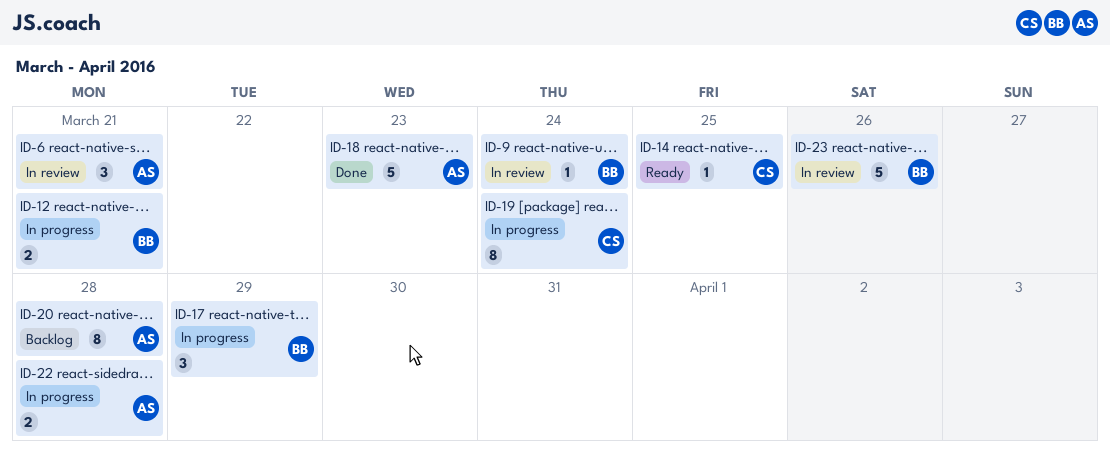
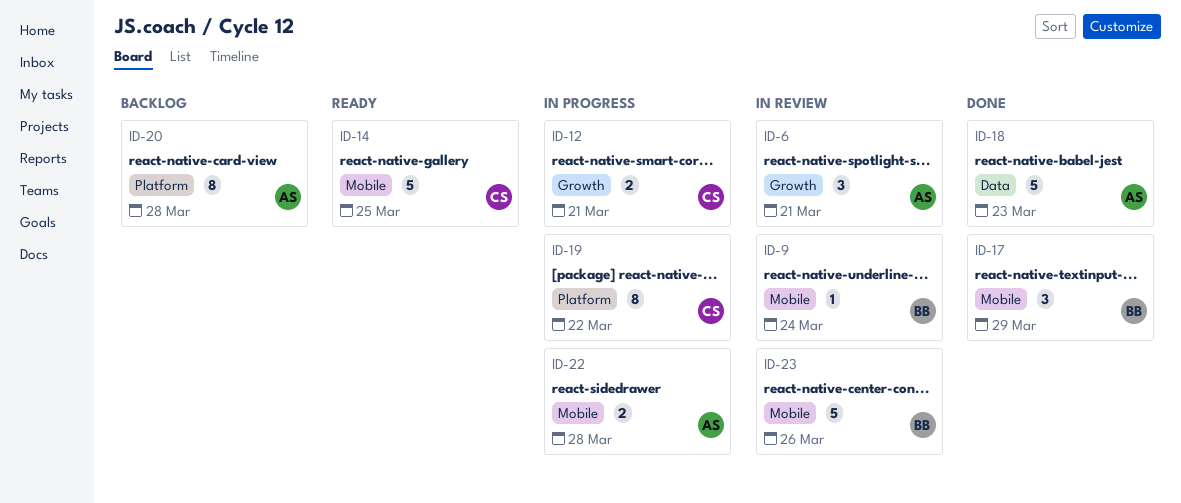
ID-12, owner: BB -> CS
ID-14, estimate: 1 -> 5
ID-17, status: In progress -> Done
ID-19, due: Mar 24 -> Mar 22

